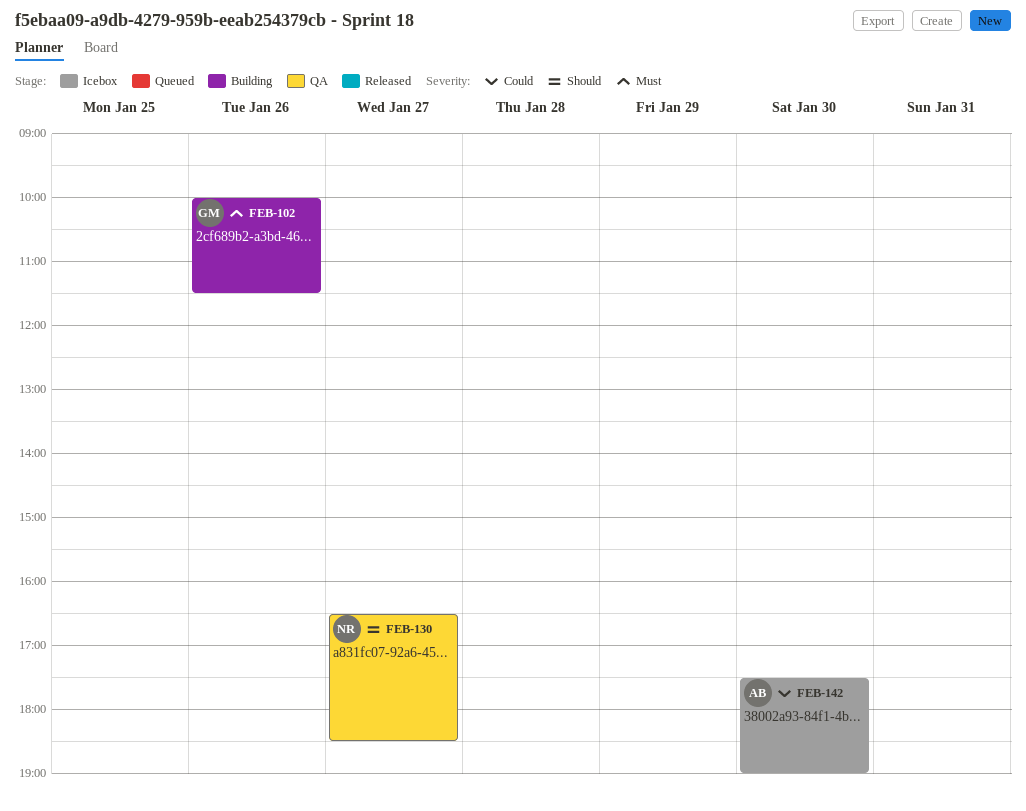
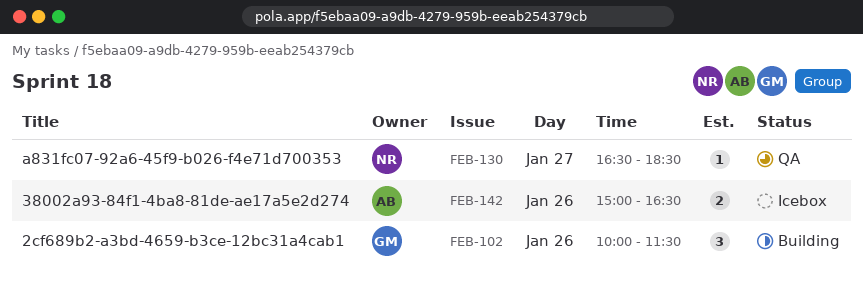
FEB-142, day: Jan 30 -> Jan 26
FEB-142, begins: 17:30 -> 15:00
FEB-142, ends: 19:00 -> 16:30

